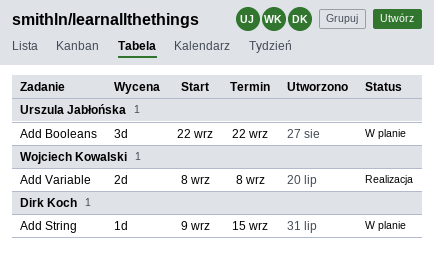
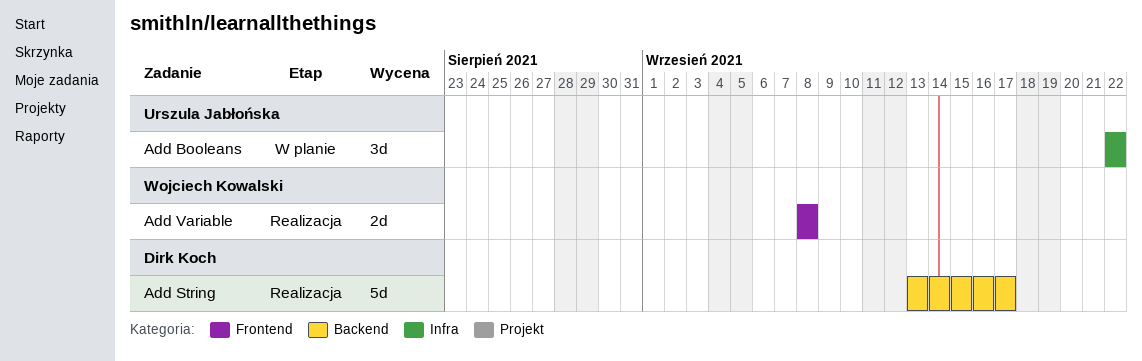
Add String, status: W planie -> Realizacja
Add String, estimate: 1d -> 5d
Add String, start: Sep 9 -> Sep 13
Add String, due: Sep 15 -> Sep 17

